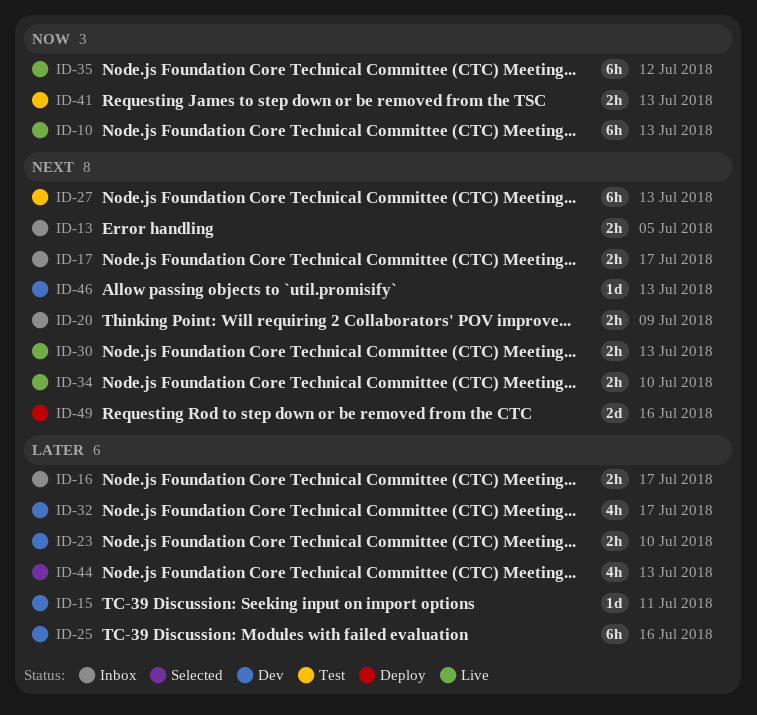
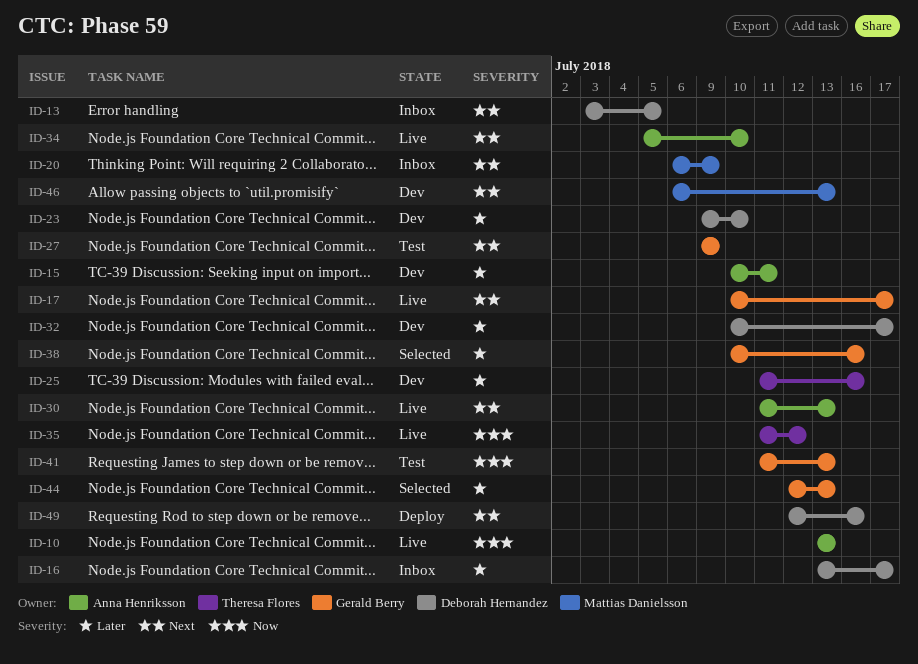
ID-17, status: Inbox -> Live
ID-27, due: Jul 13 -> Jul 9
ID-38: none -> present

